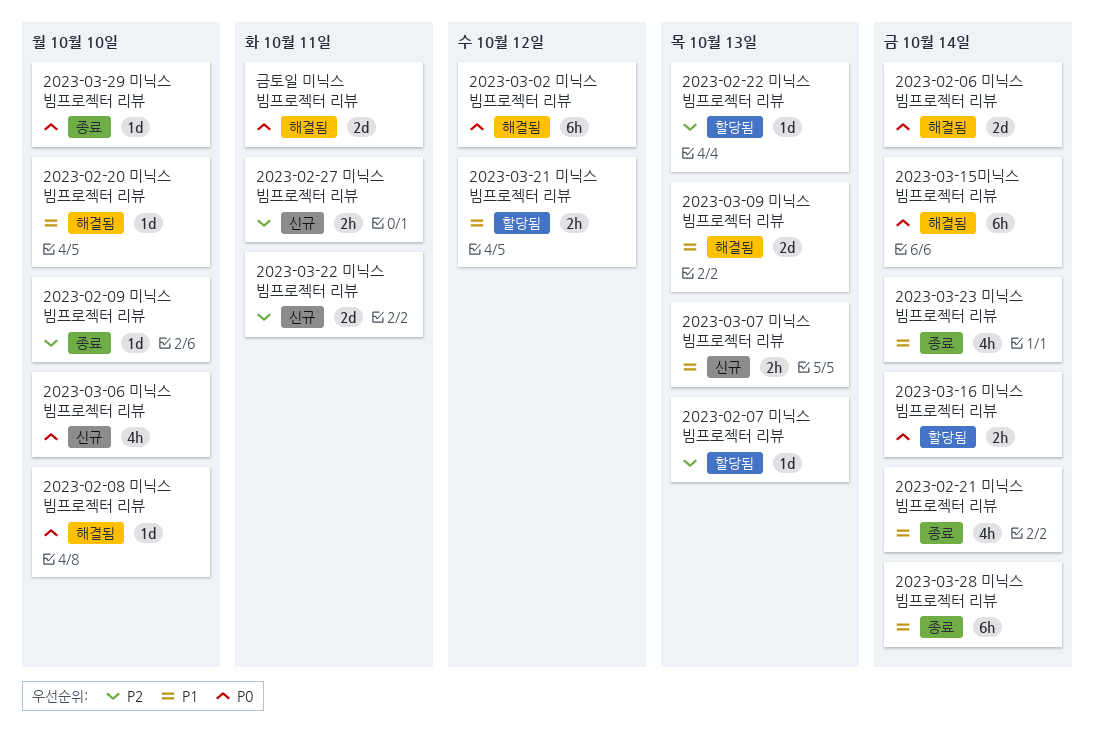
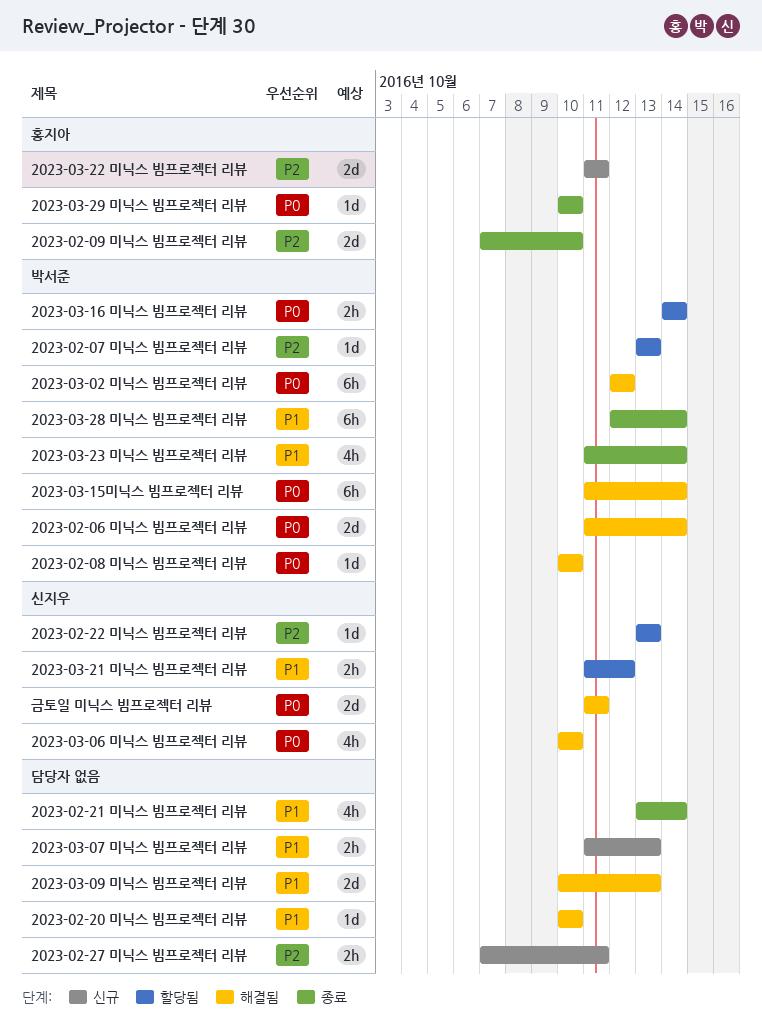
2023-02-09 미닉스 빔프로젝터 리뷰, estimate: 1d -> 2d
2023-03-06 미닉스 빔프로젝터 리뷰, status: 신규 -> 해결됨

